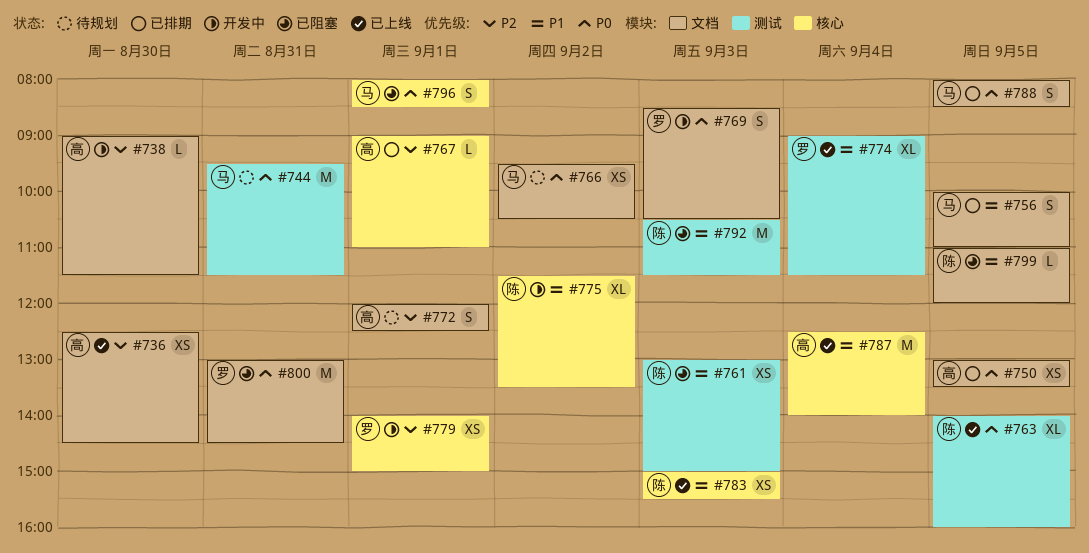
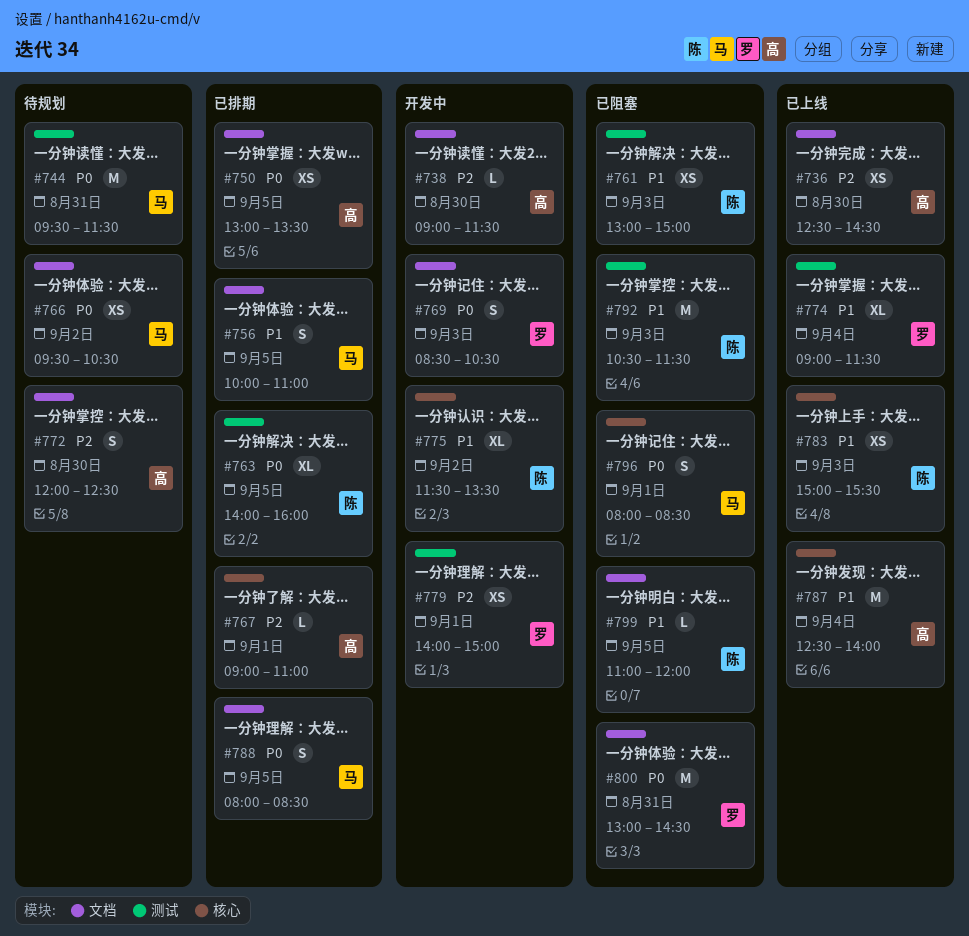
#763, status: 已上线 -> 已排期
#772, day: Sep 1 -> Aug 30
#779, label: 核心 -> 测试

